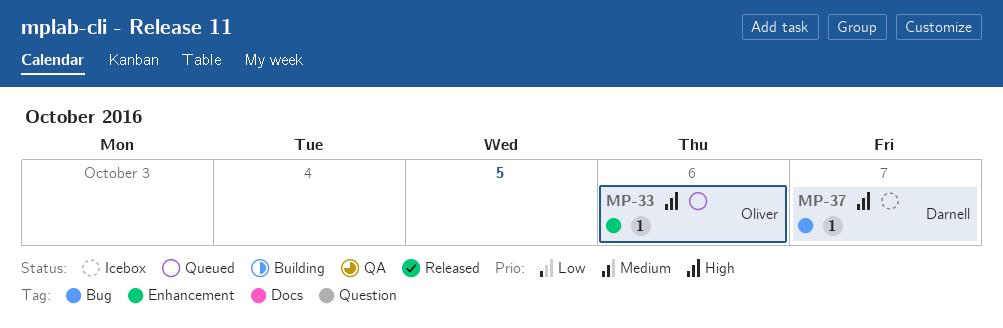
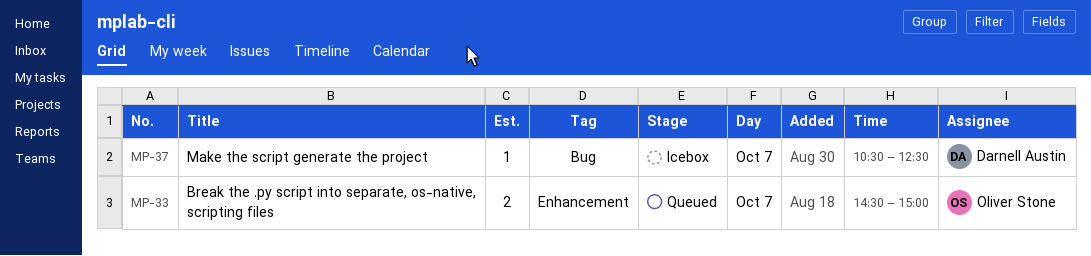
MP-33, estimate: 1 -> 2
MP-33, day: Oct 6 -> Oct 7

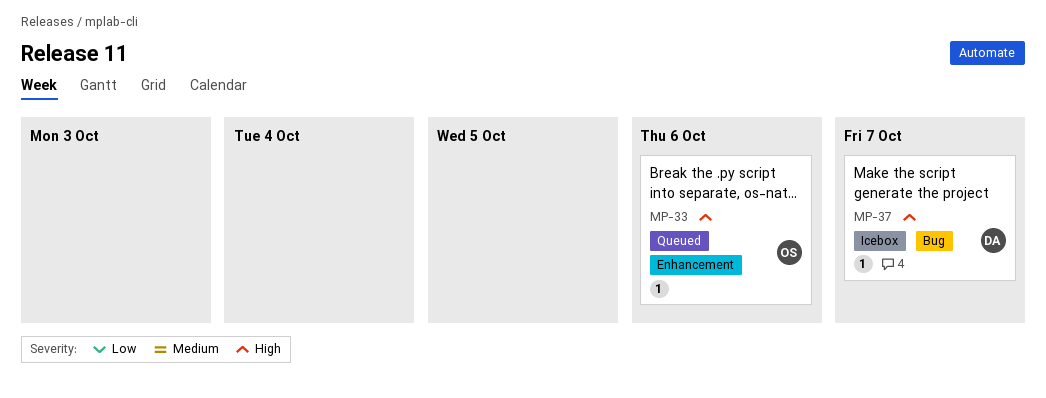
MP-33, estimate: 2 -> 1
MP-33, day: Oct 7 -> Oct 6

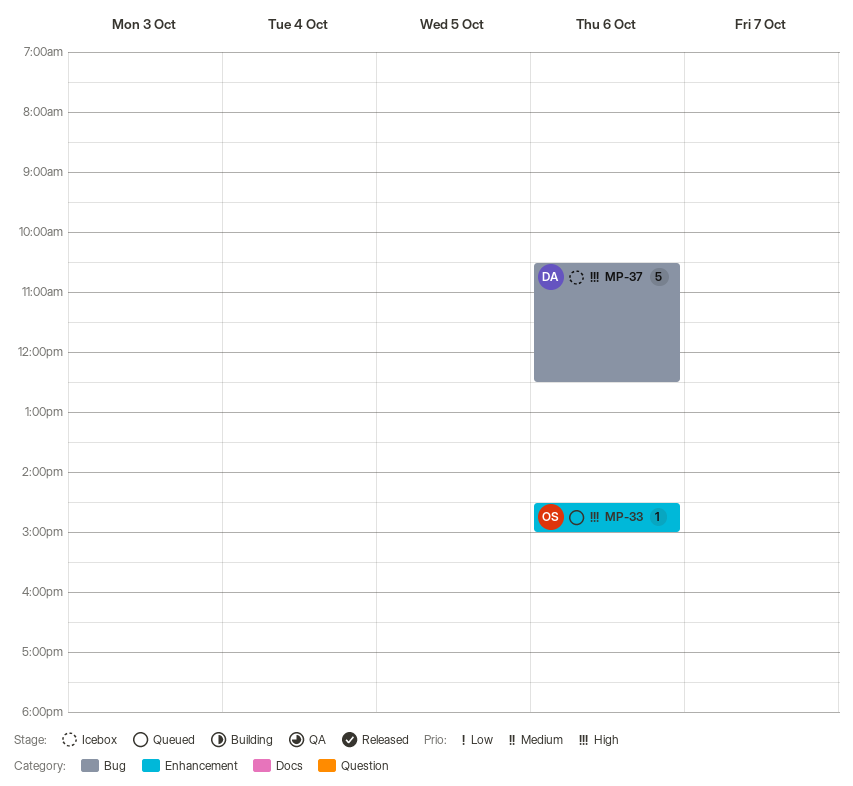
MP-37, estimate: 1 -> 5
MP-37, day: Oct 7 -> Oct 6

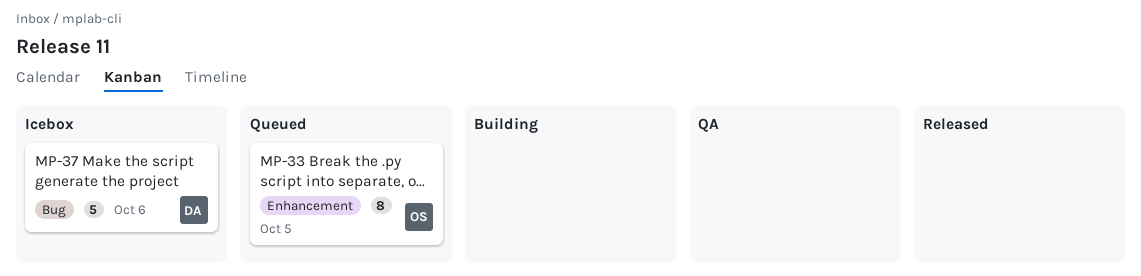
MP-33, estimate: 1 -> 8
MP-33, day: Oct 6 -> Oct 5

